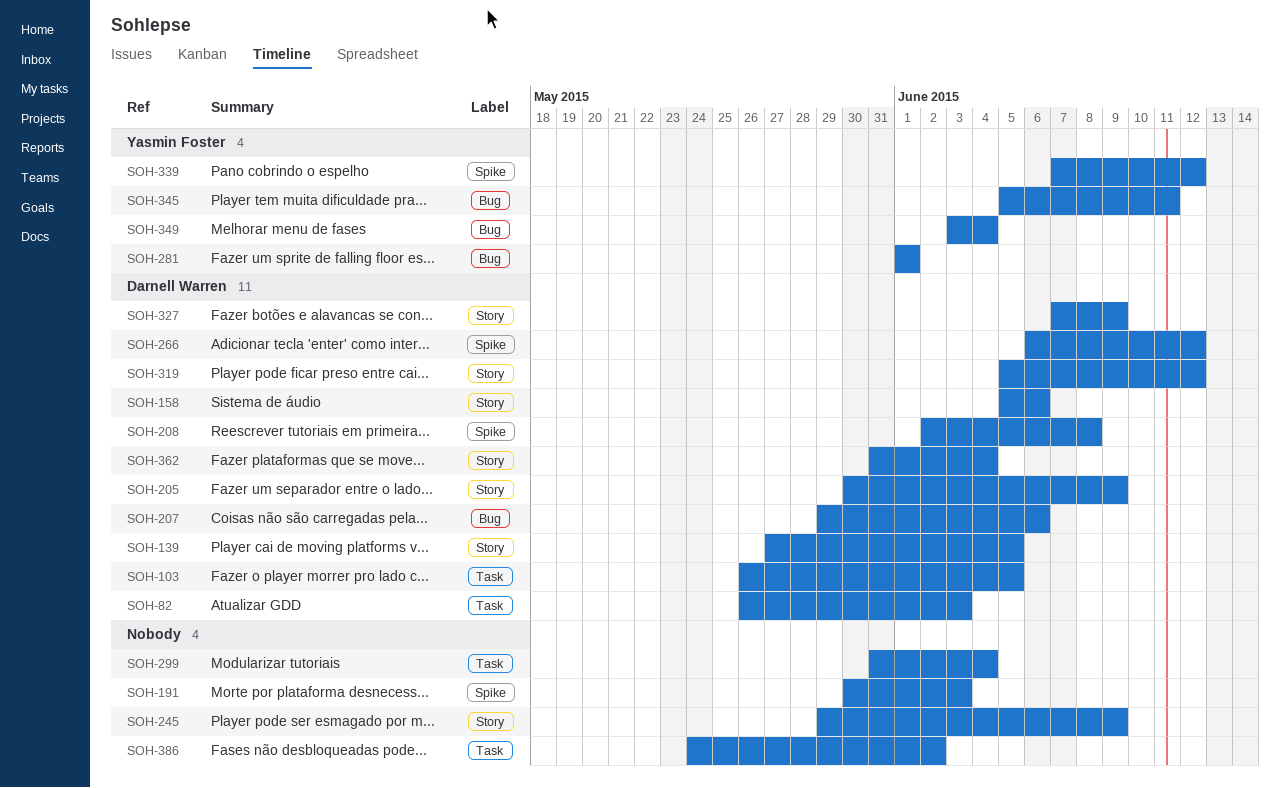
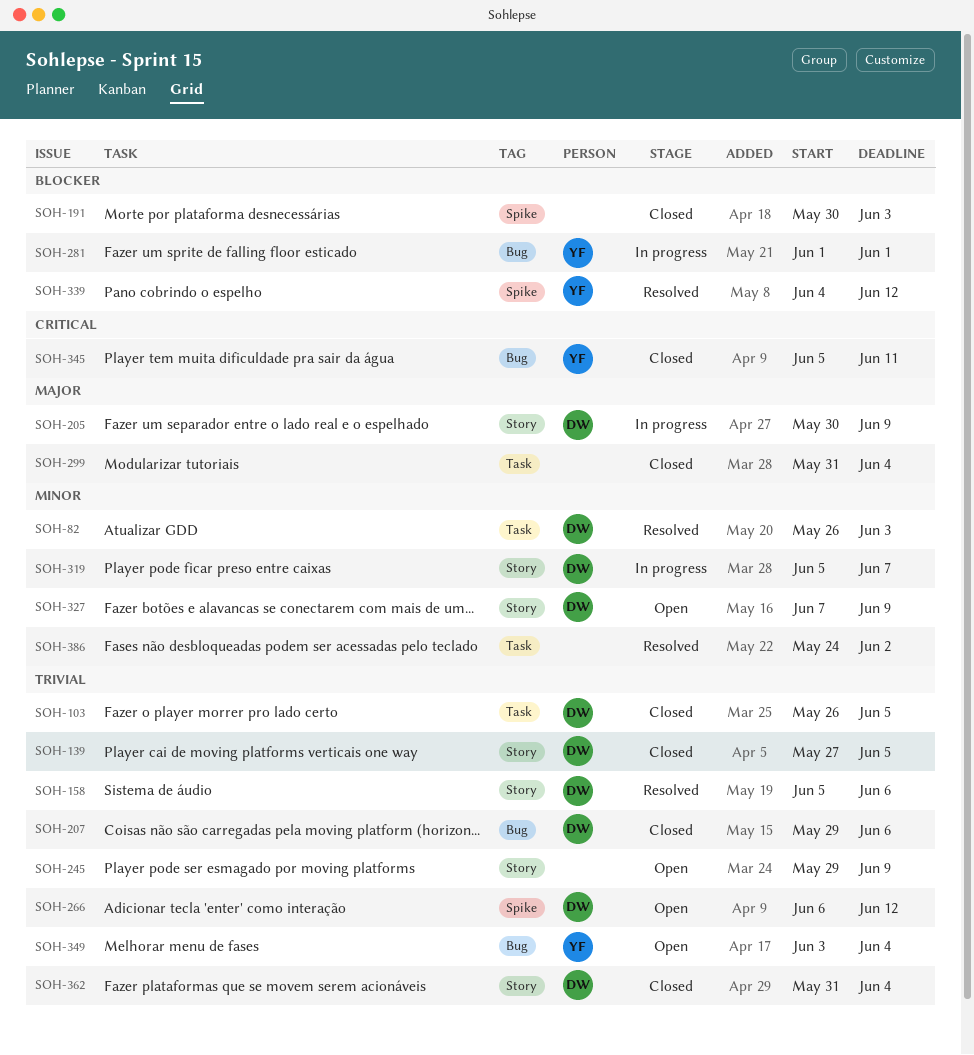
SOH-208: present -> none
SOH-319, due: Jun 12 -> Jun 7
SOH-339, start: Jun 7 -> Jun 4

